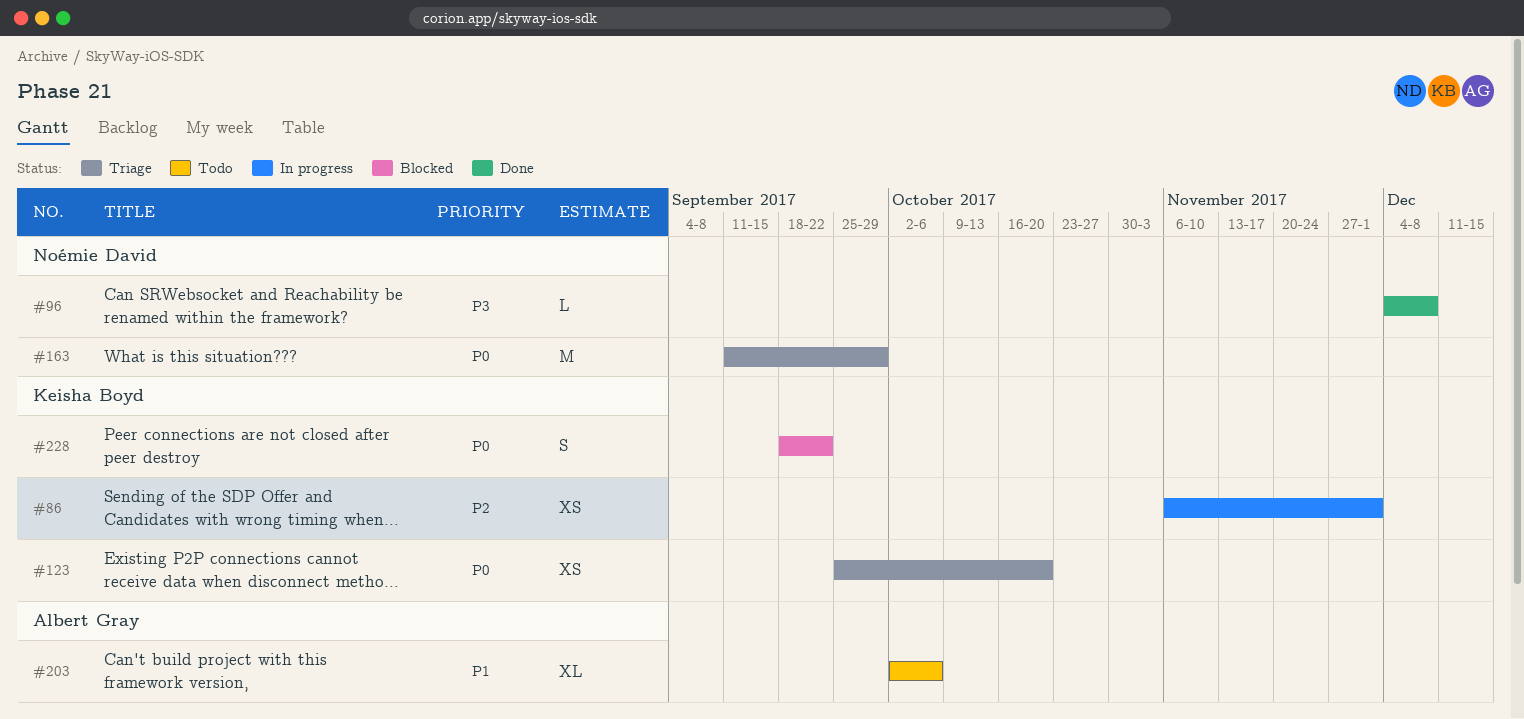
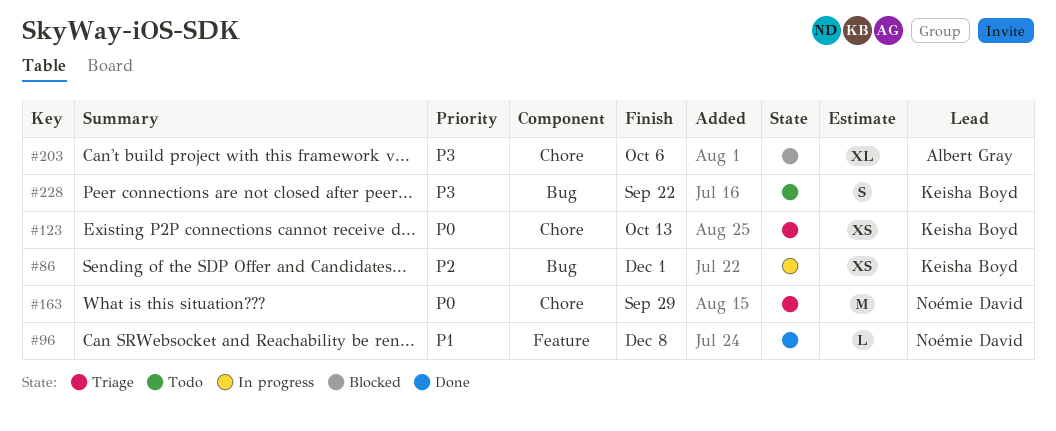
#96, priority: P3 -> P1
#123, due: Oct 20 -> Oct 13
#203, status: Todo -> Blocked
#203, priority: P1 -> P3
#228, status: Blocked -> Todo
#228, priority: P0 -> P3

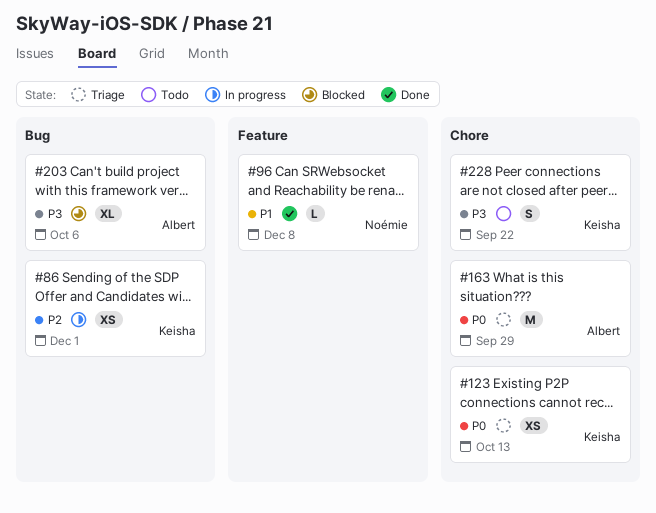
#163, owner: Noémie David -> Albert Gray
#203, label: Chore -> Bug
#228, label: Bug -> Chore

